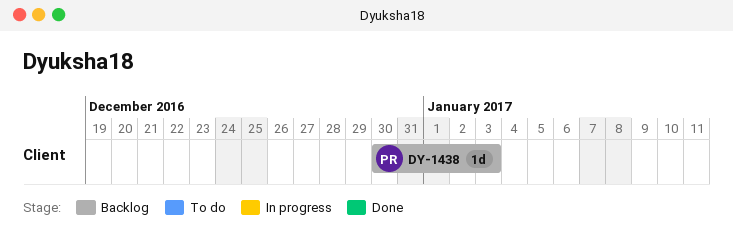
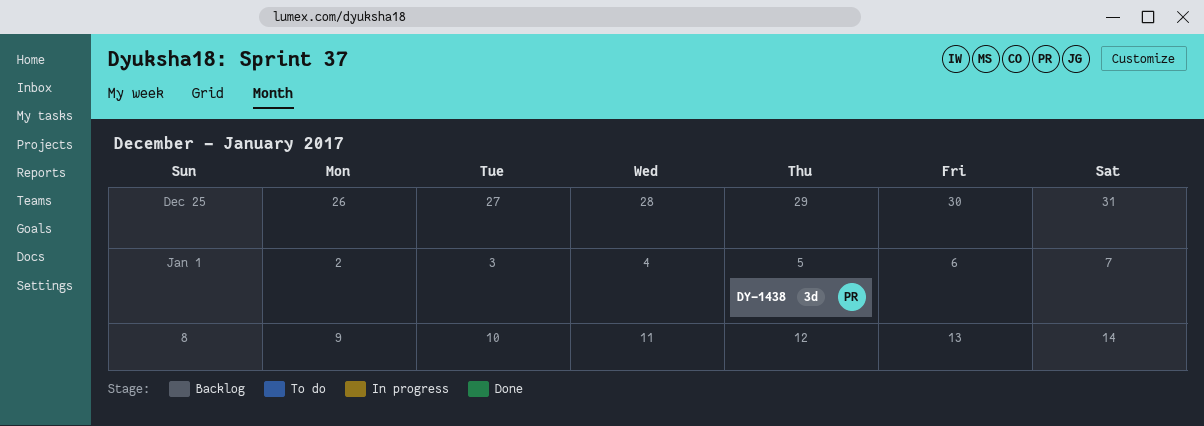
DY-1438, estimate: 1d -> 3d
DY-1438, due: Jan 3 -> Jan 5

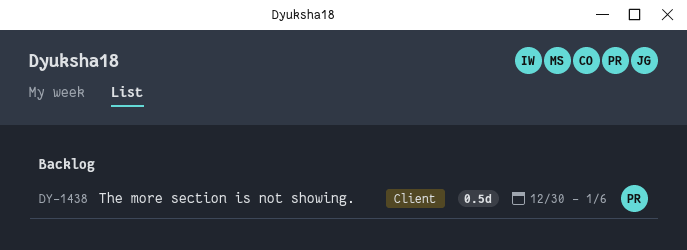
DY-1438, estimate: 3d -> 0.5d
DY-1438, due: Jan 5 -> Jan 6

